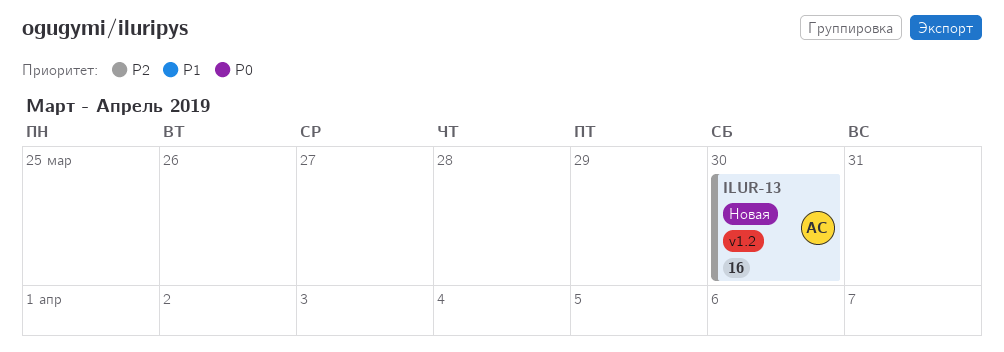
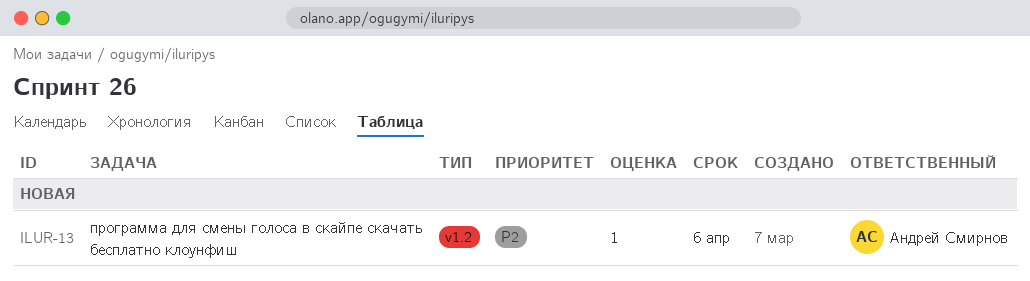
ILUR-13, estimate: 16 -> 1
ILUR-13, due: Mar 30 -> Apr 6

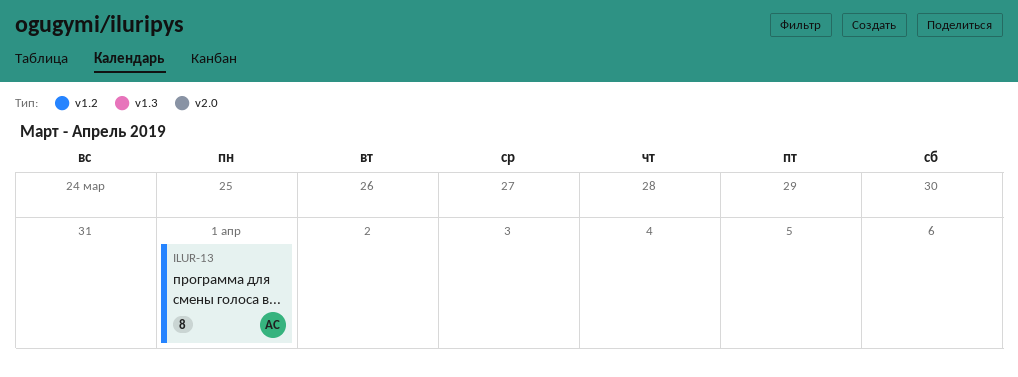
ILUR-13, estimate: 1 -> 8
ILUR-13, due: Apr 6 -> Apr 1

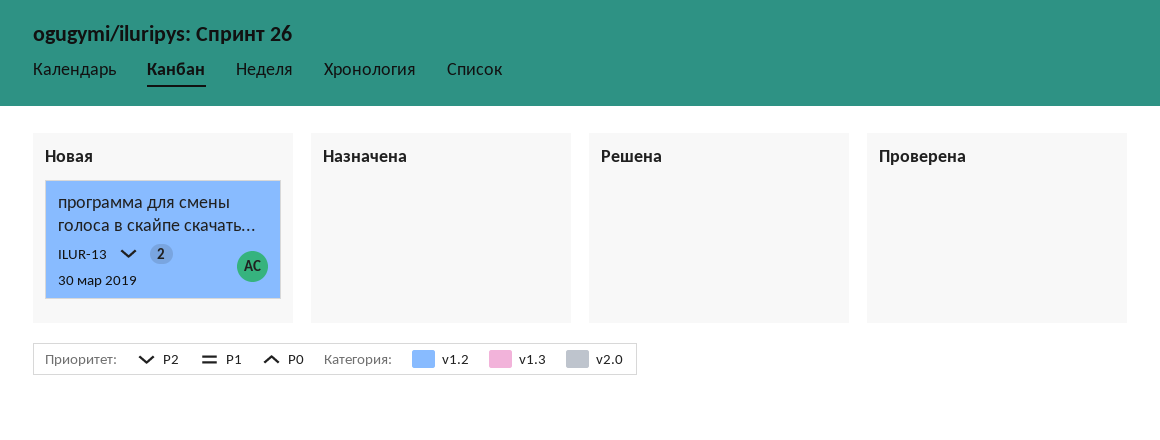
ILUR-13, estimate: 8 -> 2
ILUR-13, due: Apr 1 -> Mar 30

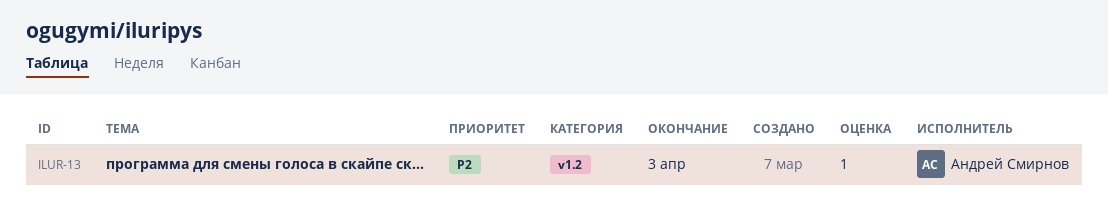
ILUR-13, estimate: 2 -> 1
ILUR-13, due: Mar 30 -> Apr 3

